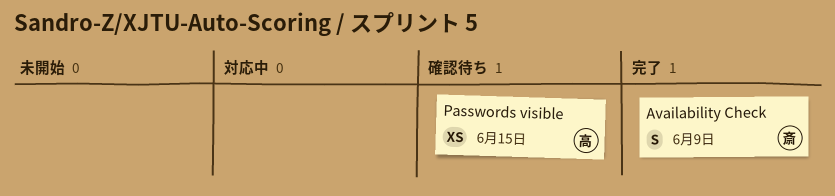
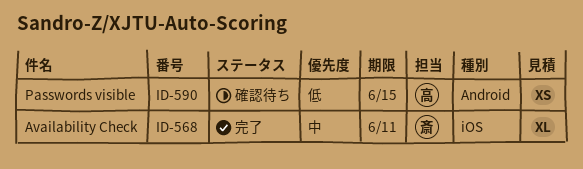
Availability Check, estimate: S -> XL
Availability Check, due: Jun 9 -> Jun 11

